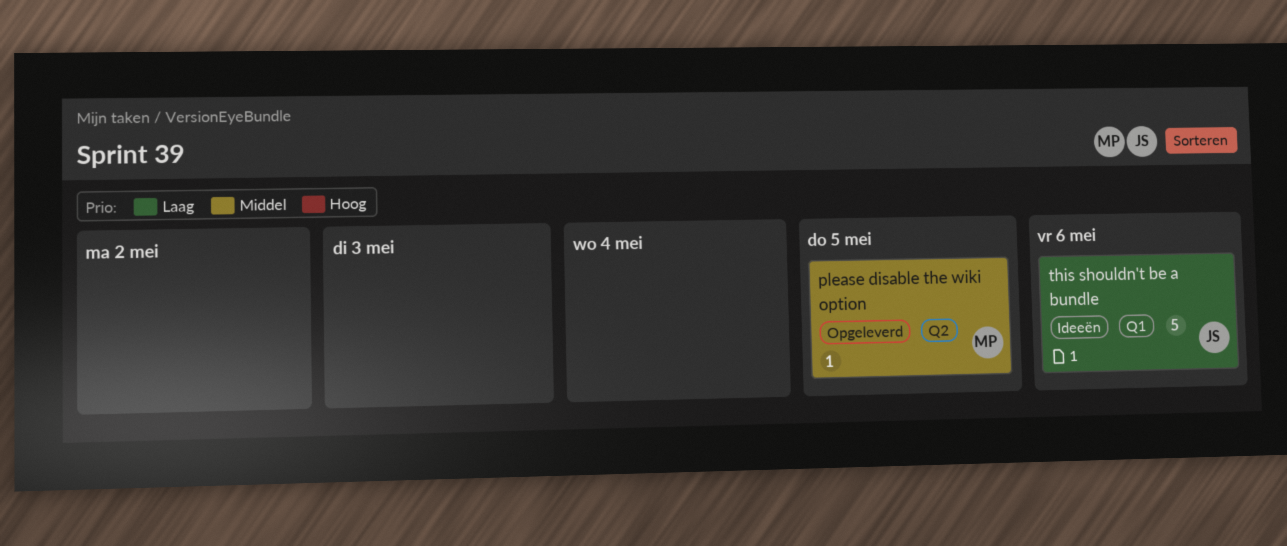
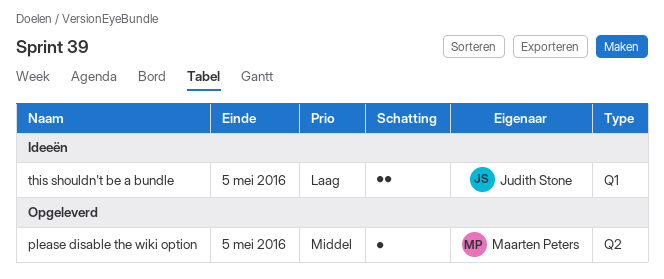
this shouldn't be a bundle, estimate: 5 -> 2
this shouldn't be a bundle, due: May 6 -> May 5

